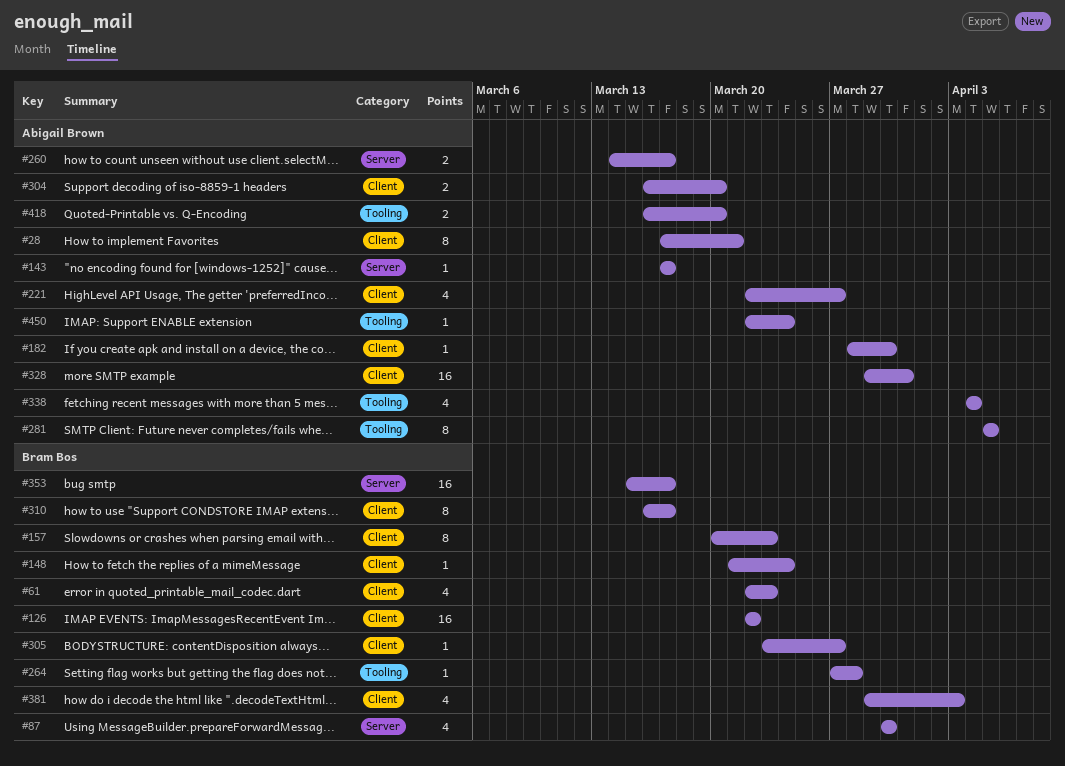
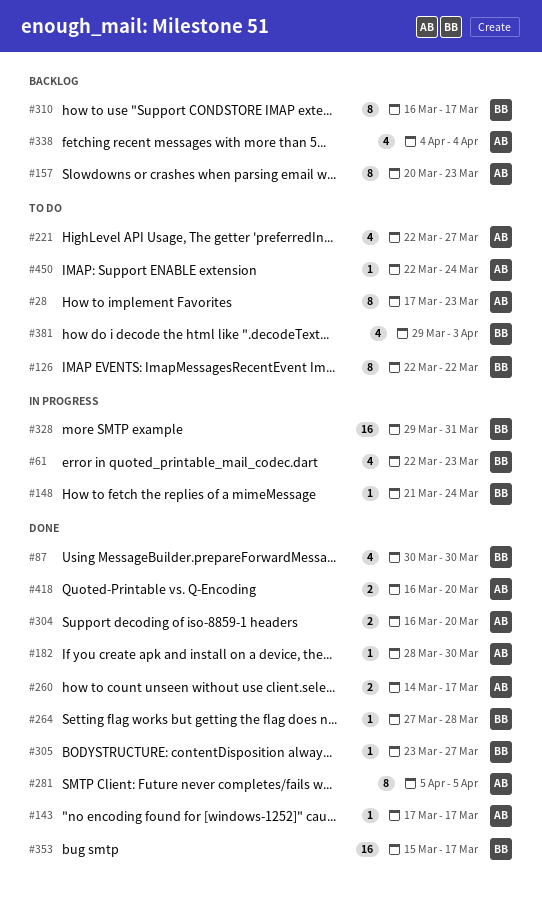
#28, due: Mar 21 -> Mar 23
#126, estimate: 16 -> 8
#157, owner: Bram Bos -> Abigail Brown
#328, owner: Abigail Brown -> Bram Bos

